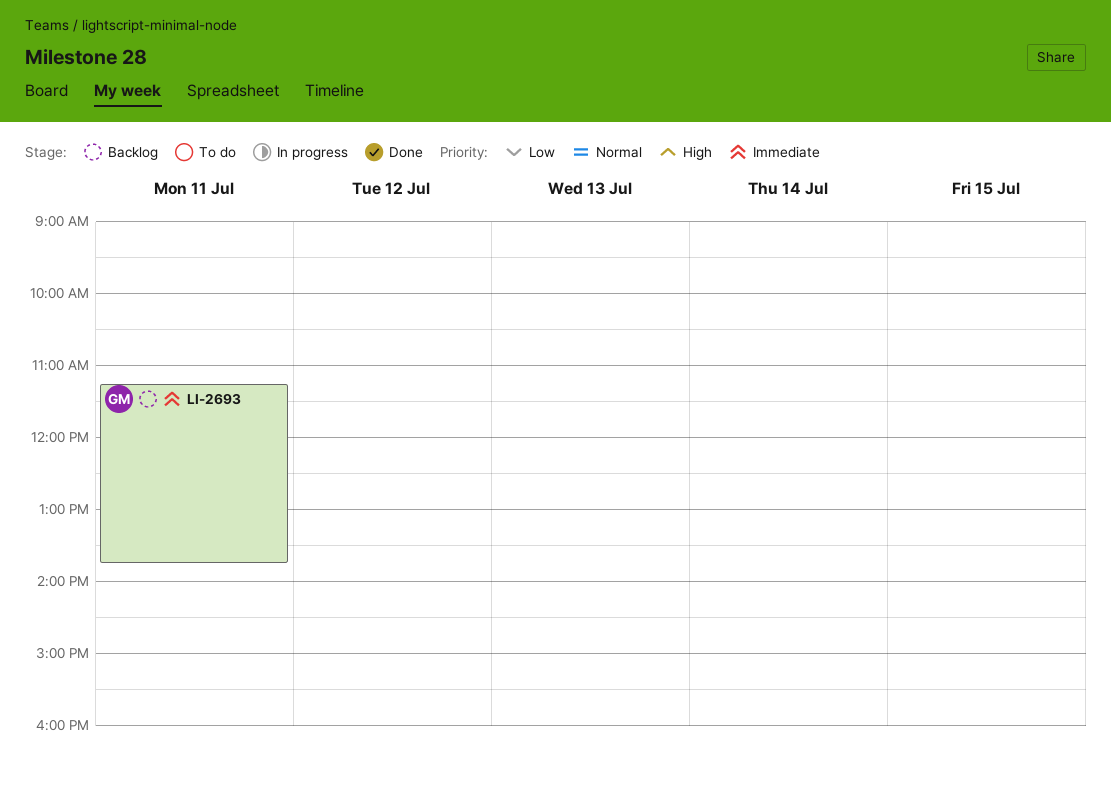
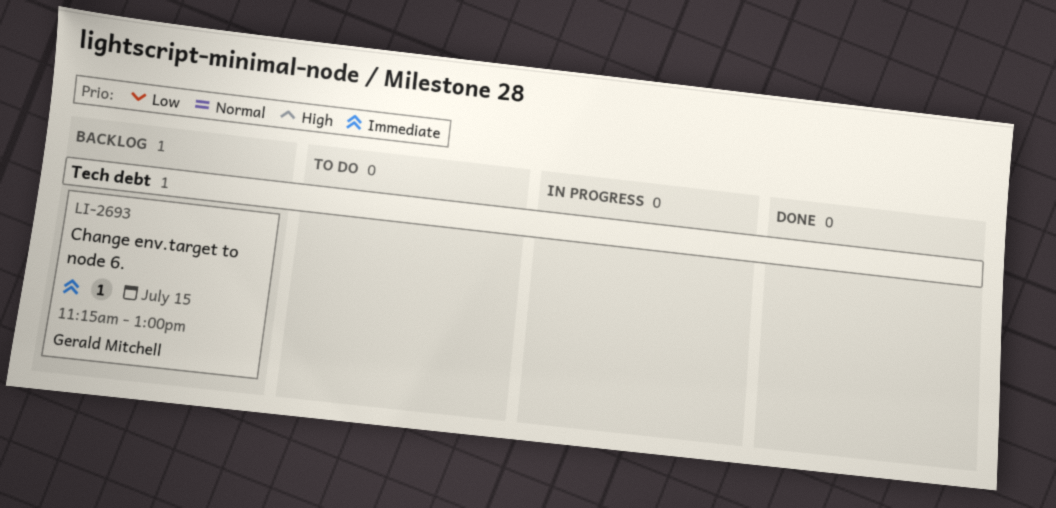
LI-2693, day: Jul 11 -> Jul 15
LI-2693, ends: 13:45 -> 13:00

